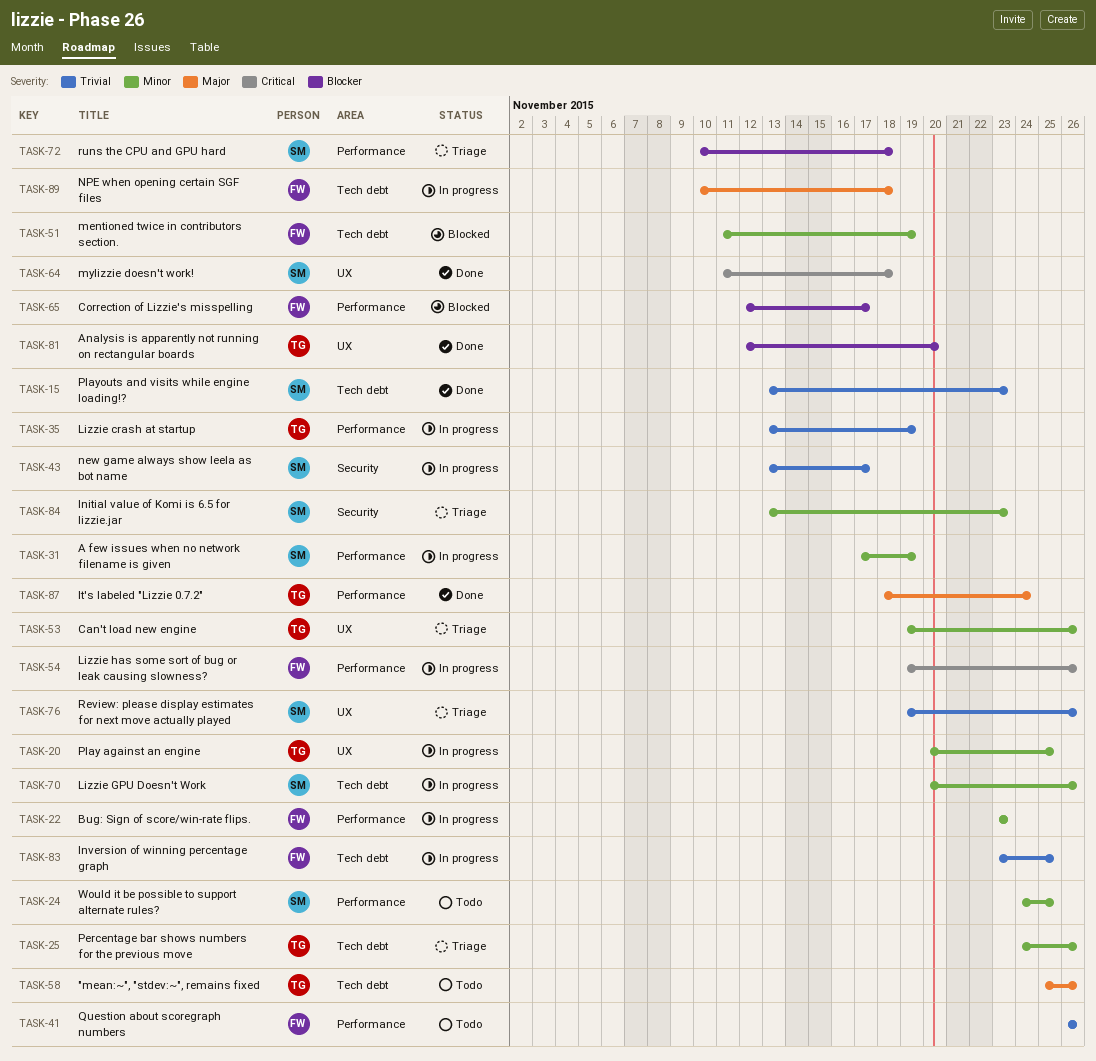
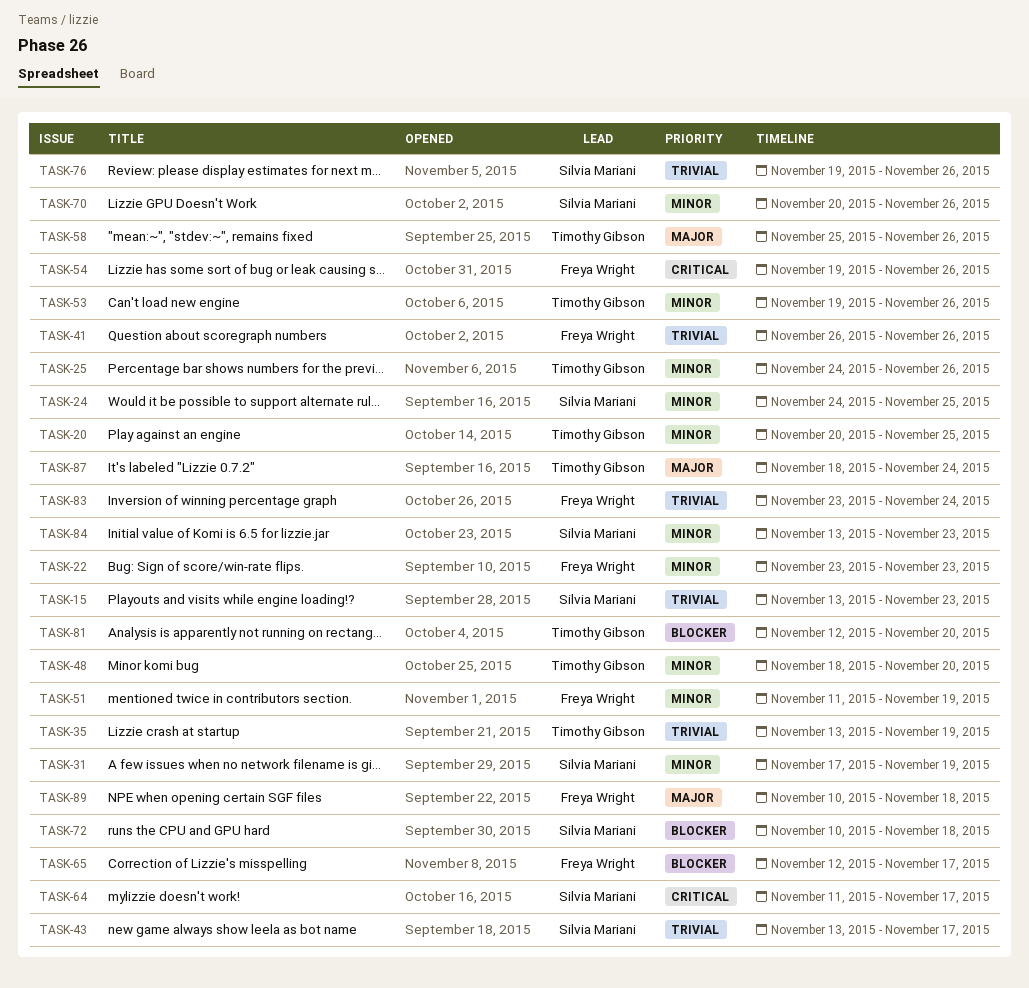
TASK-48: none -> present
TASK-64, due: Nov 18 -> Nov 17
TASK-83, due: Nov 25 -> Nov 24

